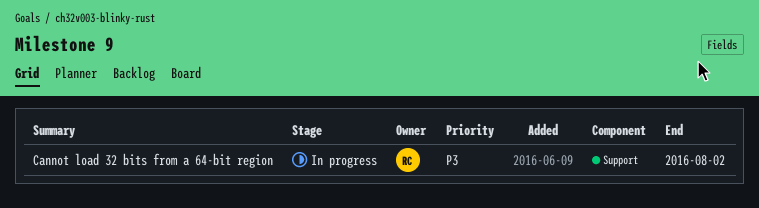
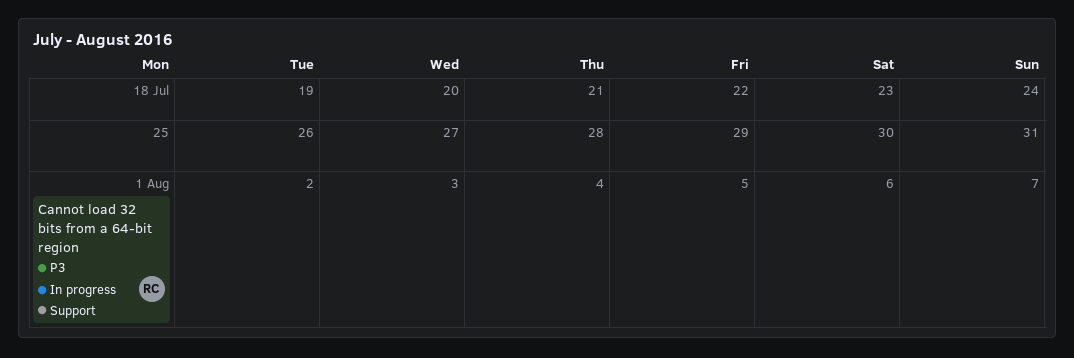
Cannot load 32 bits from a 64-bit region, due: Aug 2 -> Aug 1

